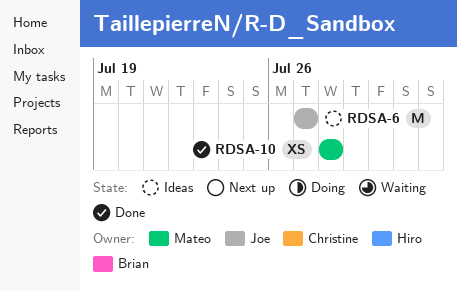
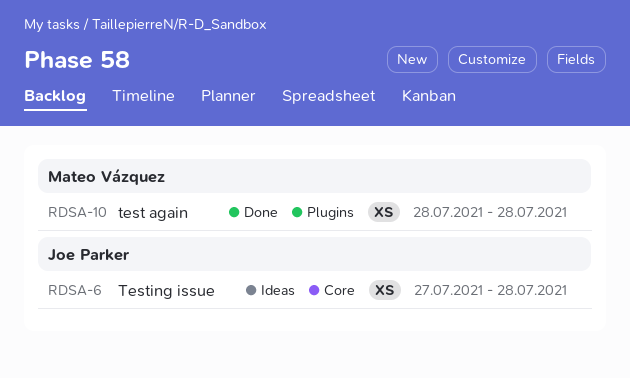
RDSA-6, estimate: M -> XS
RDSA-6, due: Jul 27 -> Jul 28

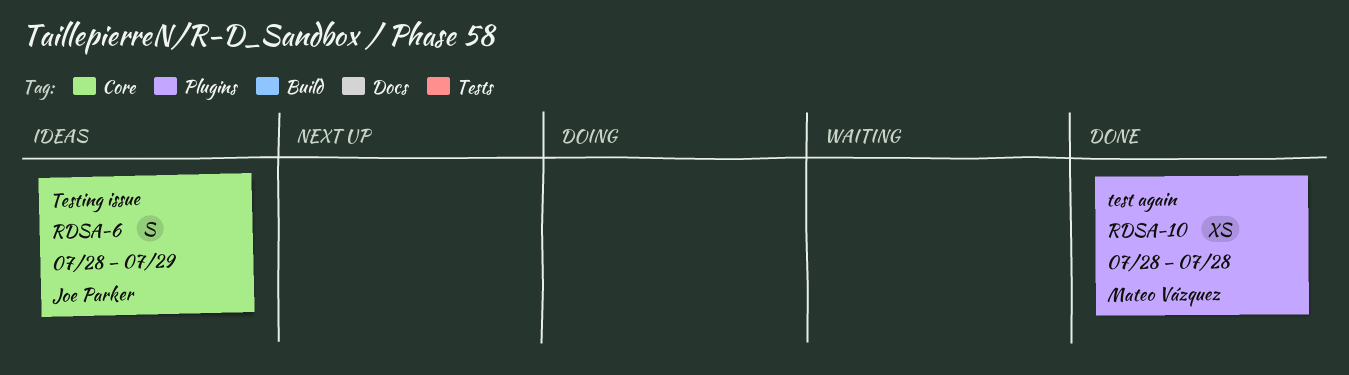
RDSA-6, estimate: XS -> S
RDSA-6, start: Jul 27 -> Jul 28
RDSA-6, due: Jul 28 -> Jul 29

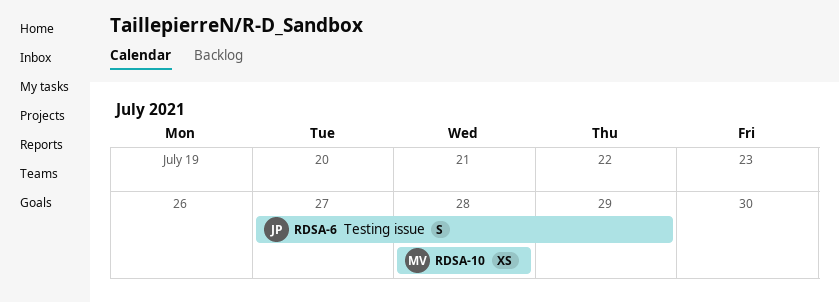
RDSA-6, start: Jul 28 -> Jul 27

